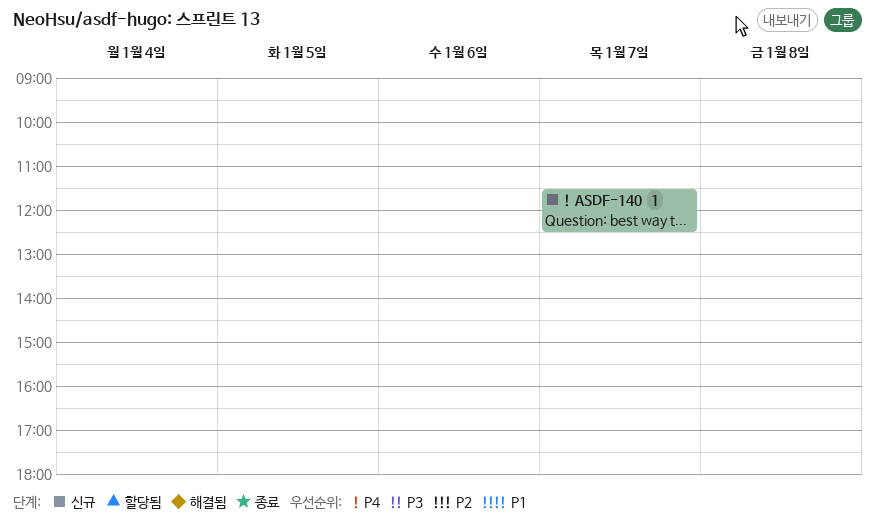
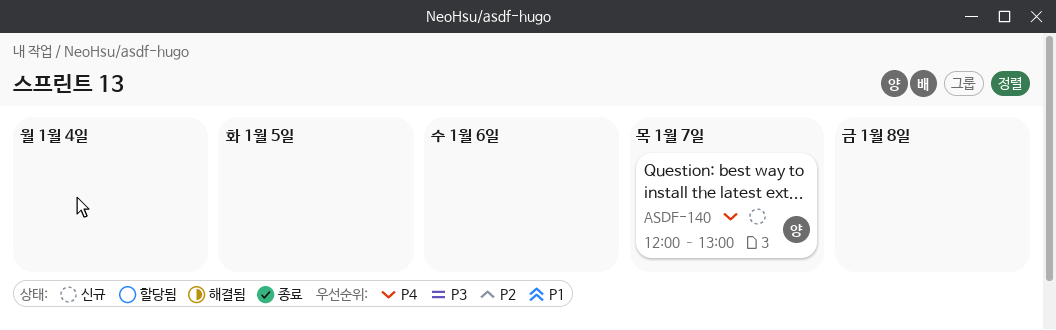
ASDF-140, begins: 11:30 -> 12:00
ASDF-140, ends: 12:30 -> 13:00

